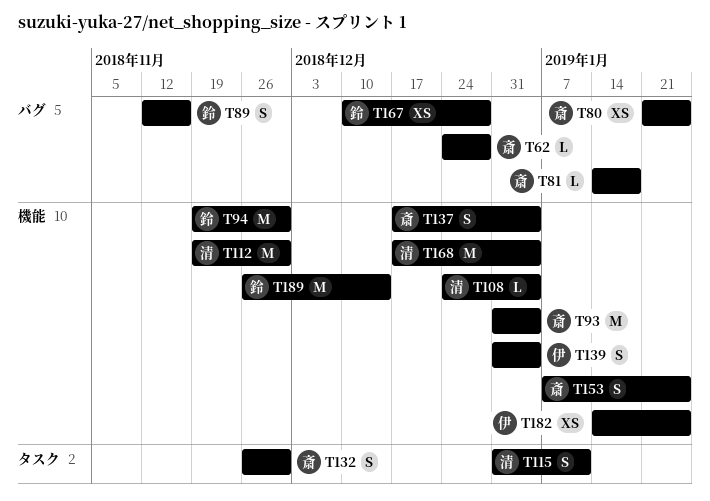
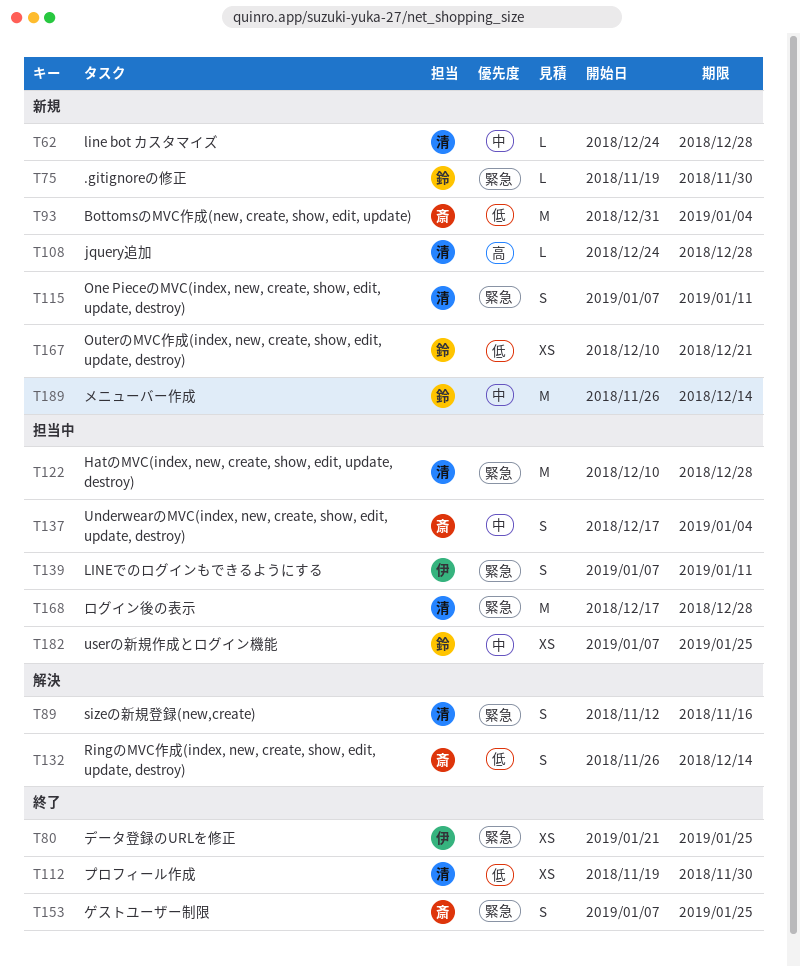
T62, owner: 斎 -> 清
T75: none -> present
T80, owner: 斎 -> 伊
T81: present -> none
T89, owner: 鈴 -> 清
T94: present -> none
T108, due: Jan 4 -> Dec 28
T112, estimate: M -> XS
T115, start: Dec 31 -> Jan 7
T122: none -> present
T132, due: Nov 30 -> Dec 14
T139, start: Dec 31 -> Jan 7
T139, due: Jan 4 -> Jan 11
T167, due: Dec 28 -> Dec 21
T168, due: Jan 4 -> Dec 28
T182, owner: 伊 -> 鈴
T182, start: Jan 14 -> Jan 7

